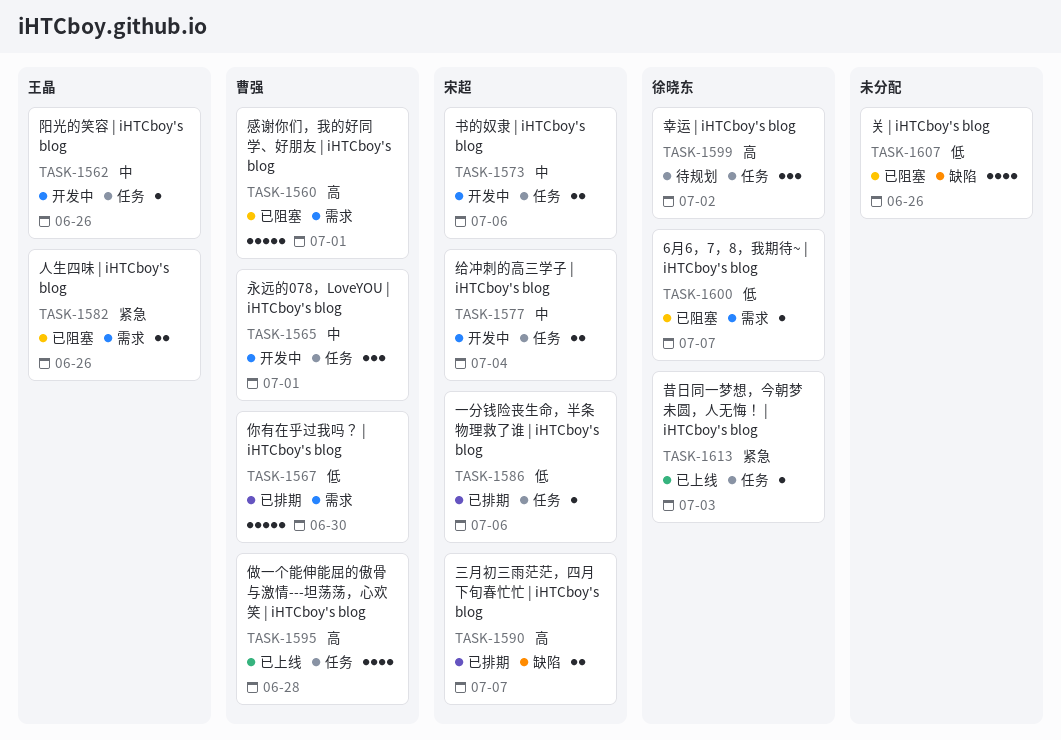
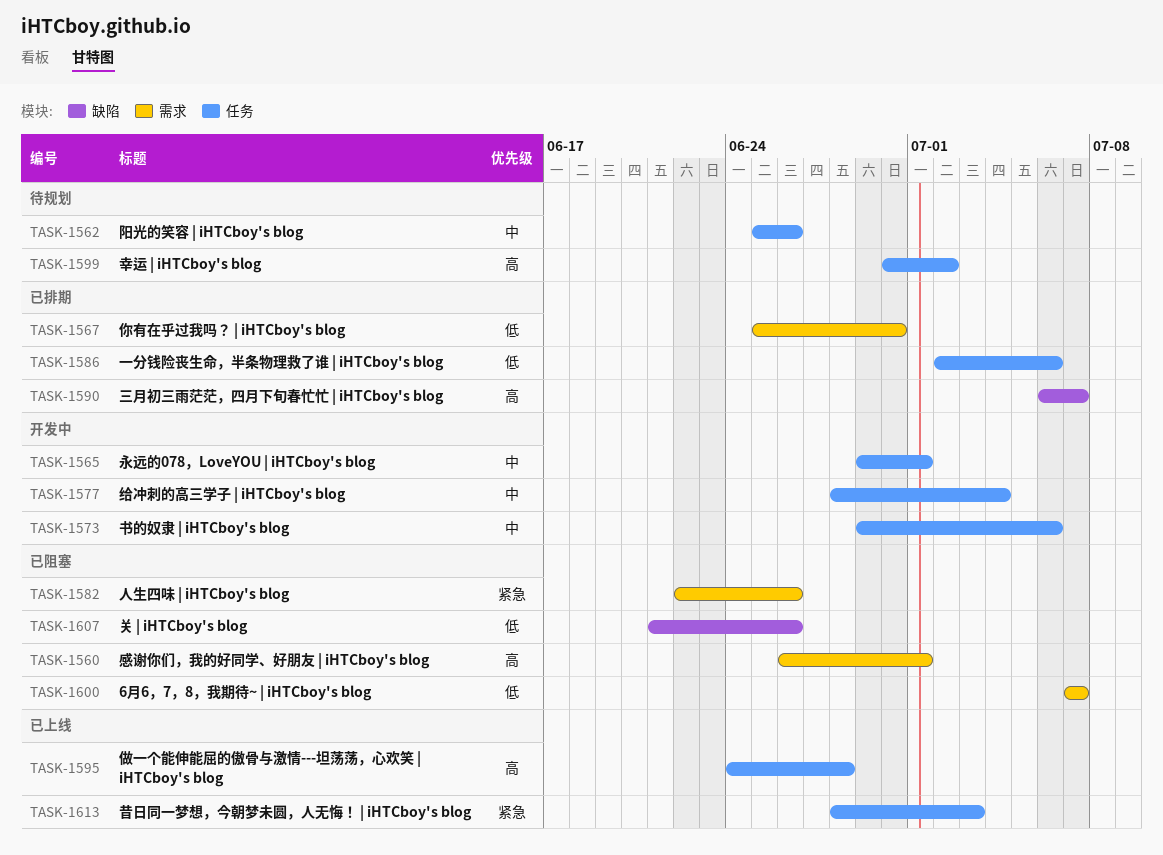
TASK-1562, status: 开发中 -> 待规划

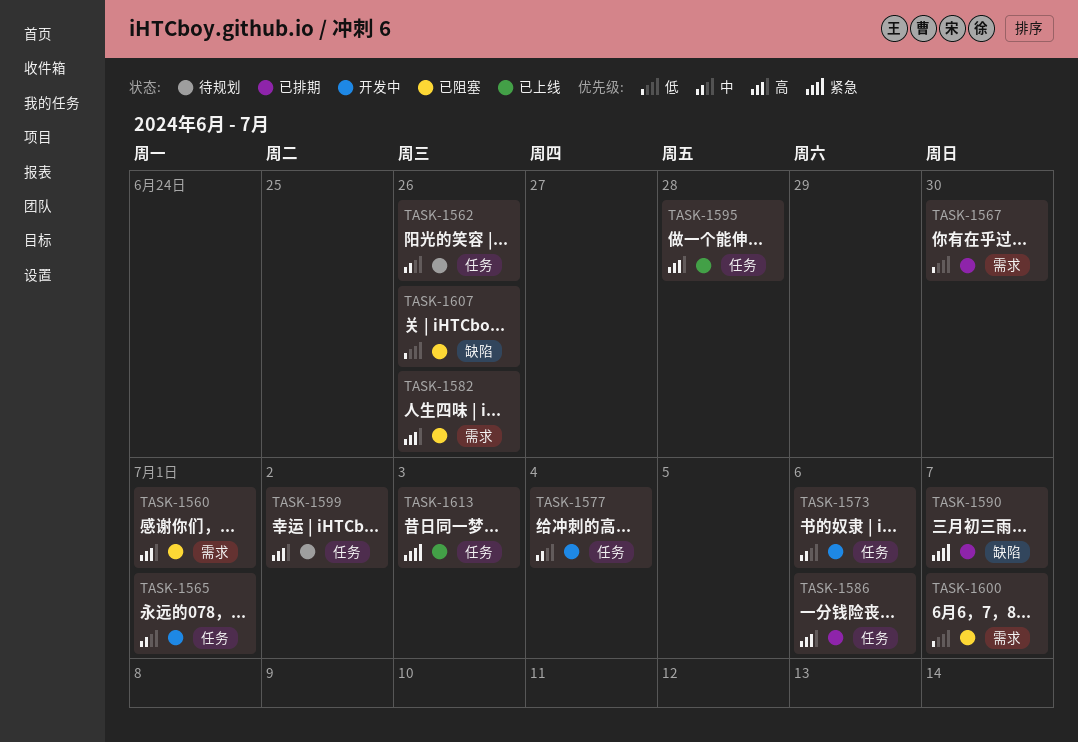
TASK-1582, priority: 紧急 -> 高
TASK-1586, priority: 低 -> 高
TASK-1590, priority: 高 -> 紧急

